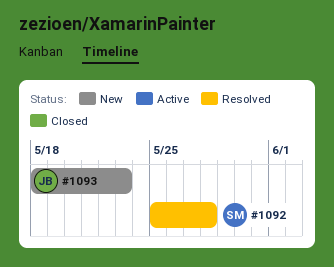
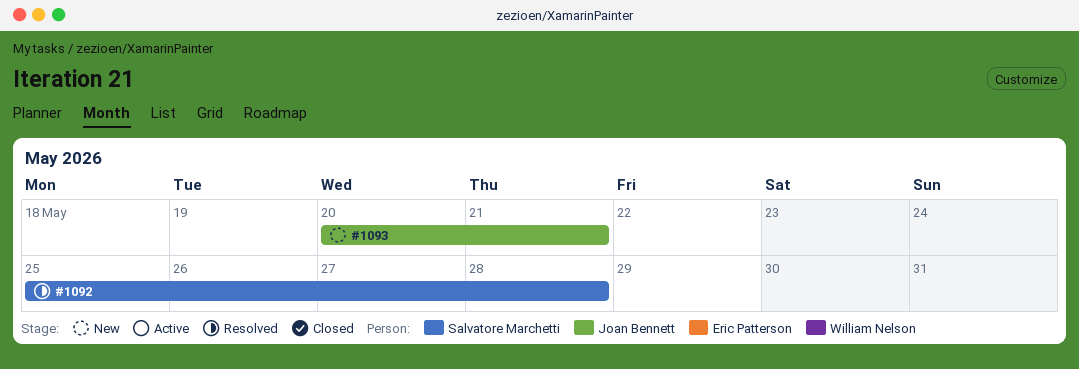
#1093, start: May 18 -> May 20
#1093, due: May 23 -> May 21

